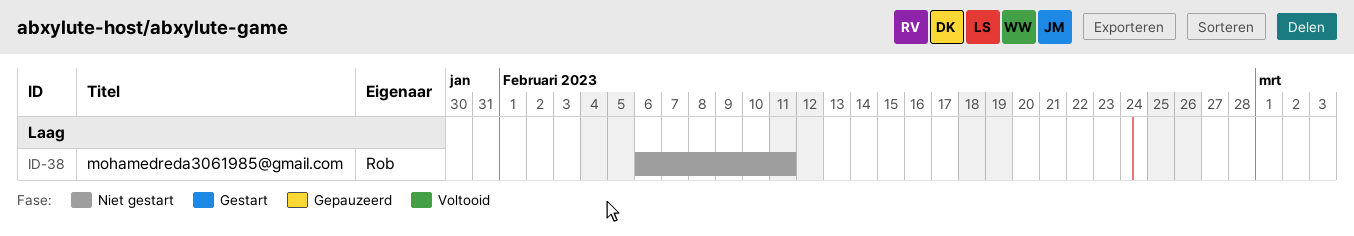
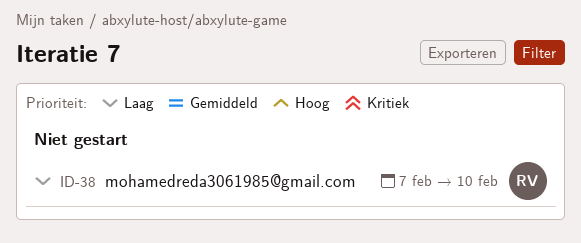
ID-38, start: Feb 6 -> Feb 7
ID-38, due: Feb 11 -> Feb 10

